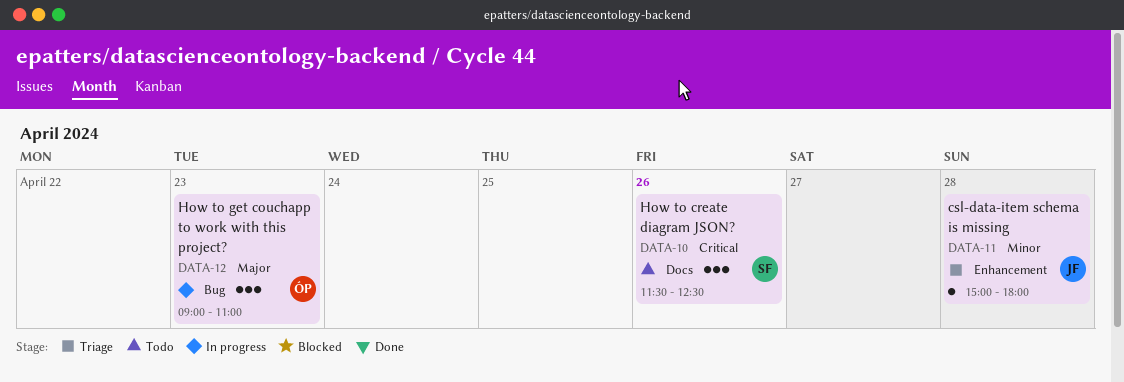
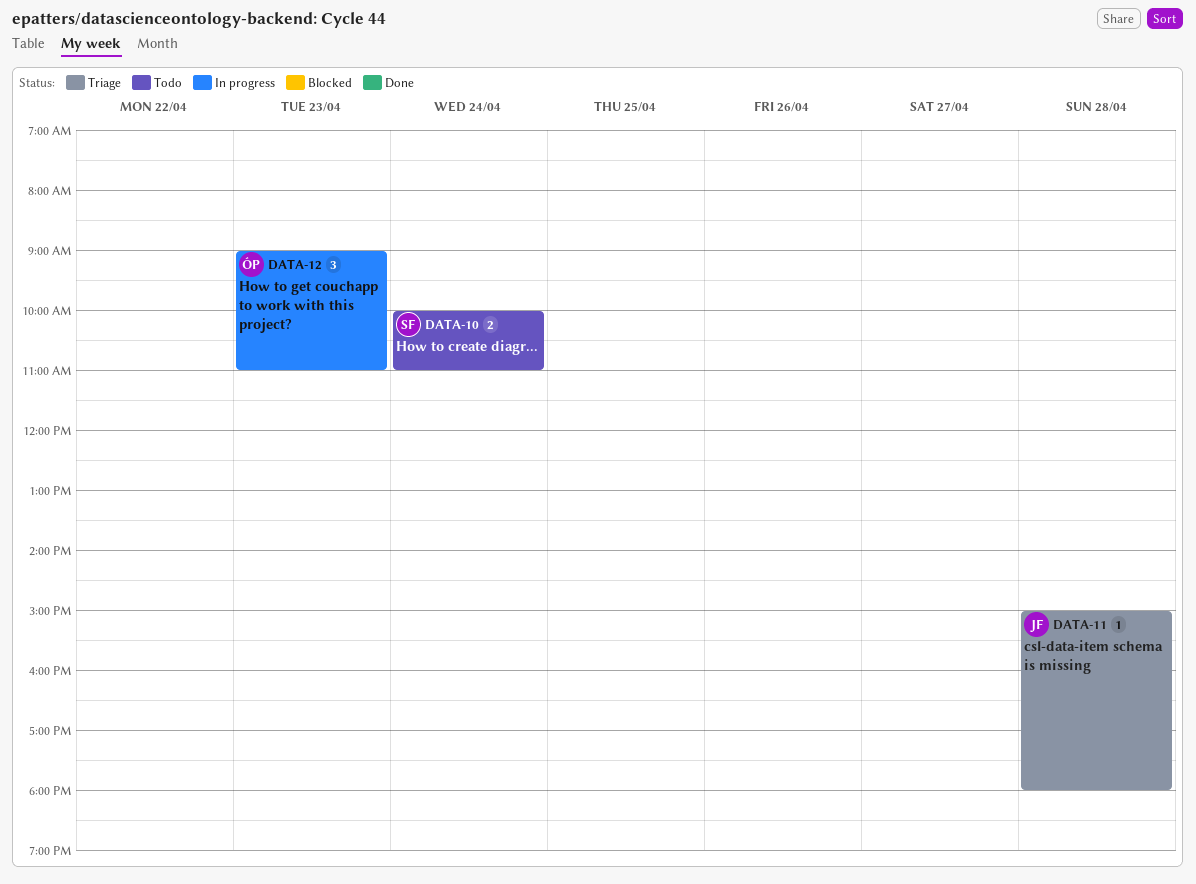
DATA-10, estimate: 3 -> 2
DATA-10, day: Apr 26 -> Apr 24
DATA-10, begins: 11:30 -> 10:00
DATA-10, ends: 12:30 -> 11:00

